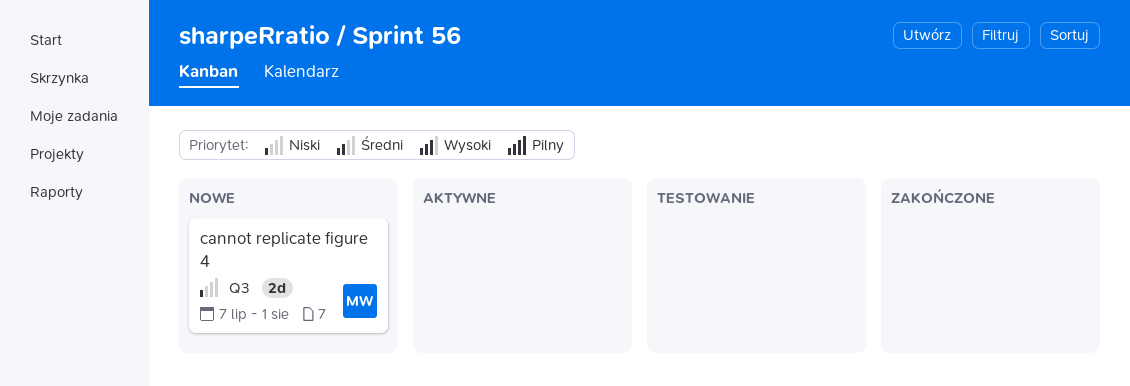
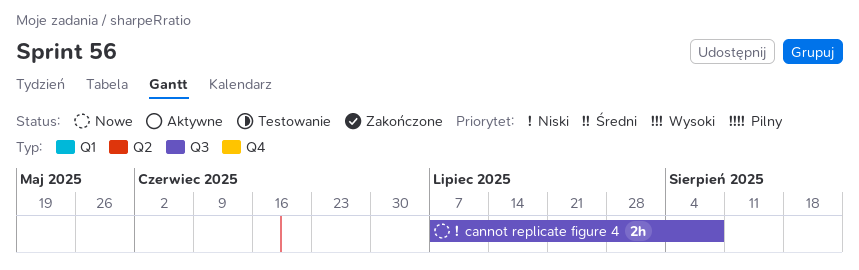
cannot replicate figure 4, estimate: 2d -> 2h
cannot replicate figure 4, due: Aug 1 -> Aug 8

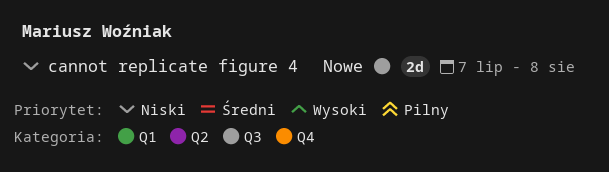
cannot replicate figure 4, estimate: 2h -> 2d

